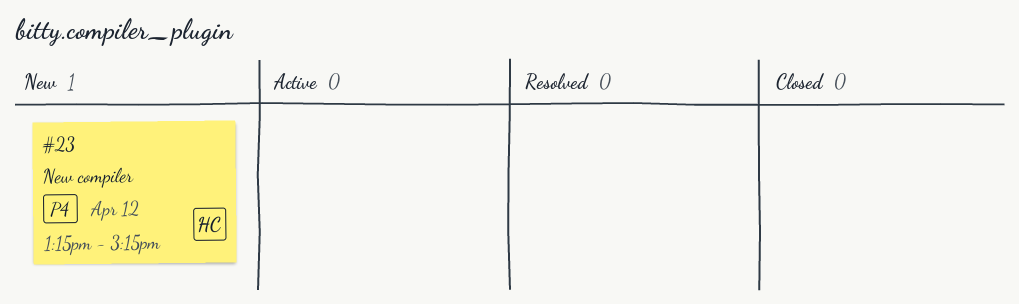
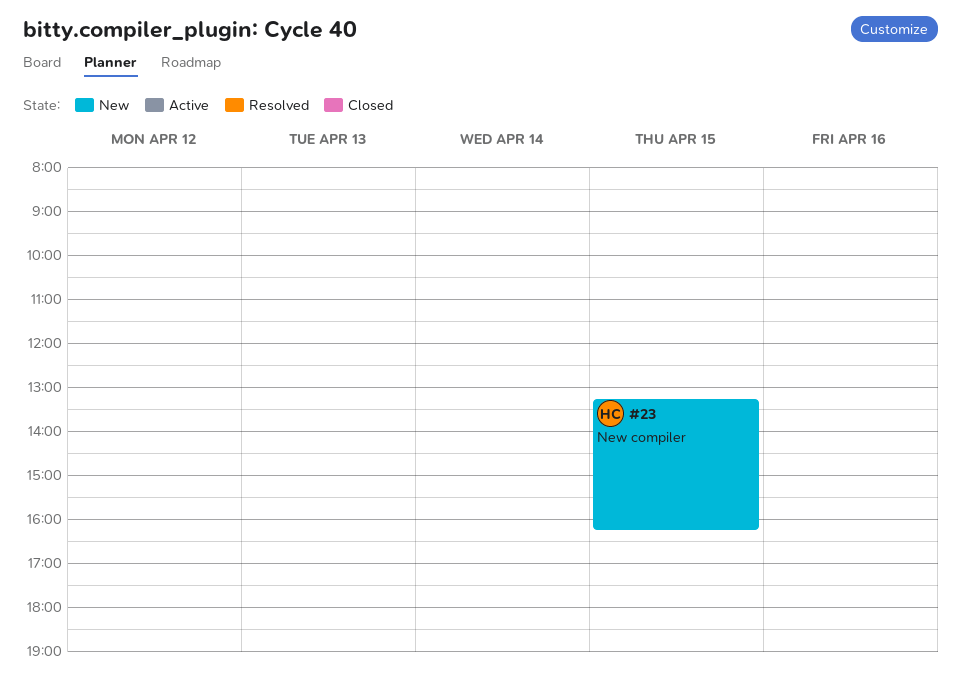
#23, day: Apr 12 -> Apr 15
#23, ends: 15:15 -> 16:15

